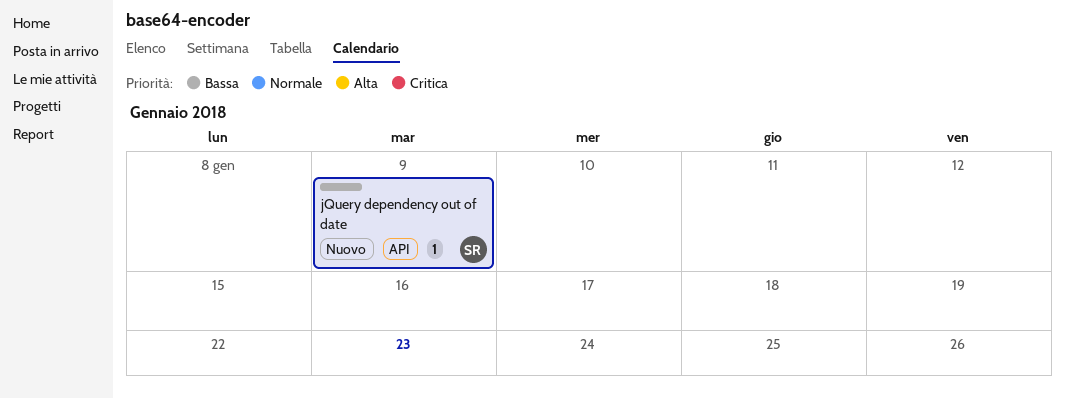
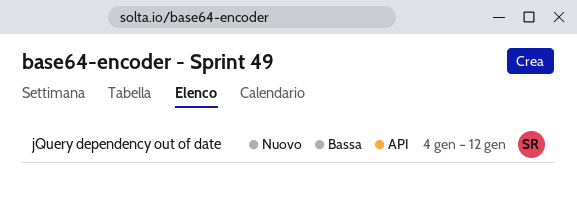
jQuery dependency out of date, due: Jan 9 -> Jan 12

